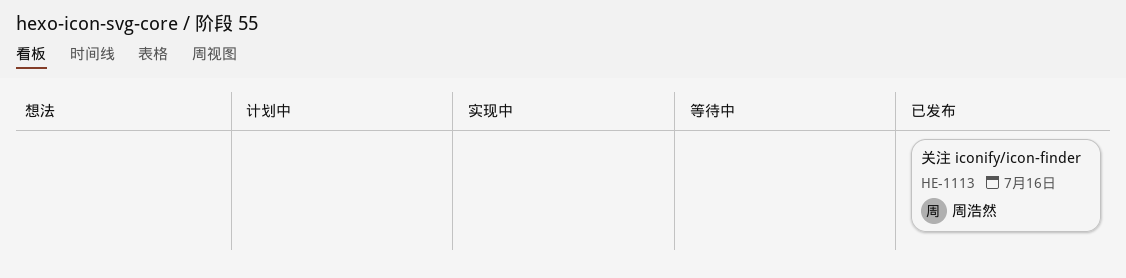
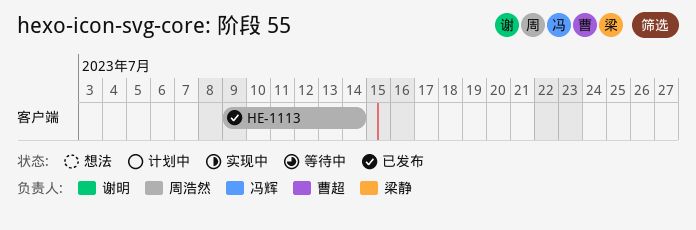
HE-1113, due: Jul 16 -> Jul 14

